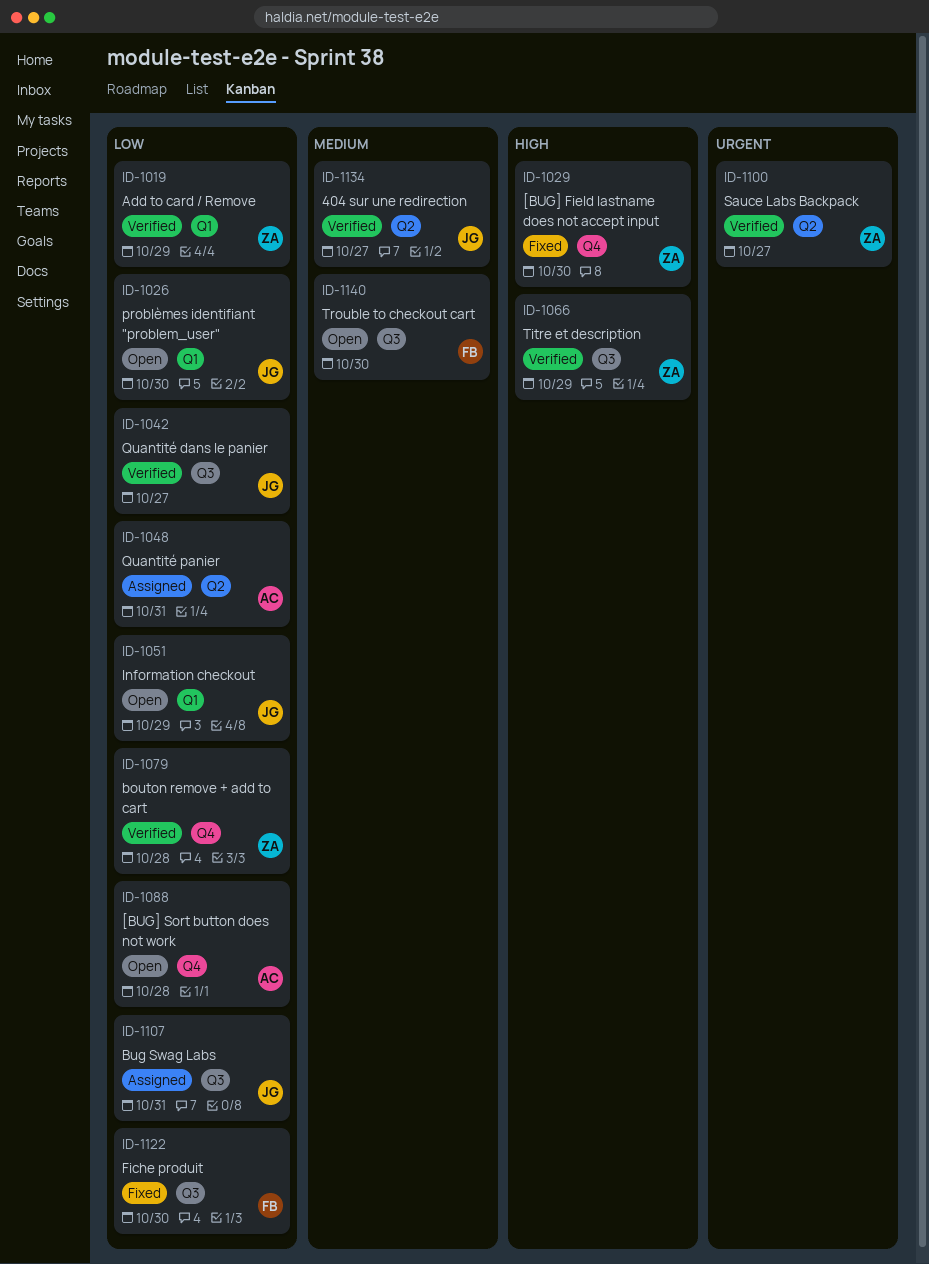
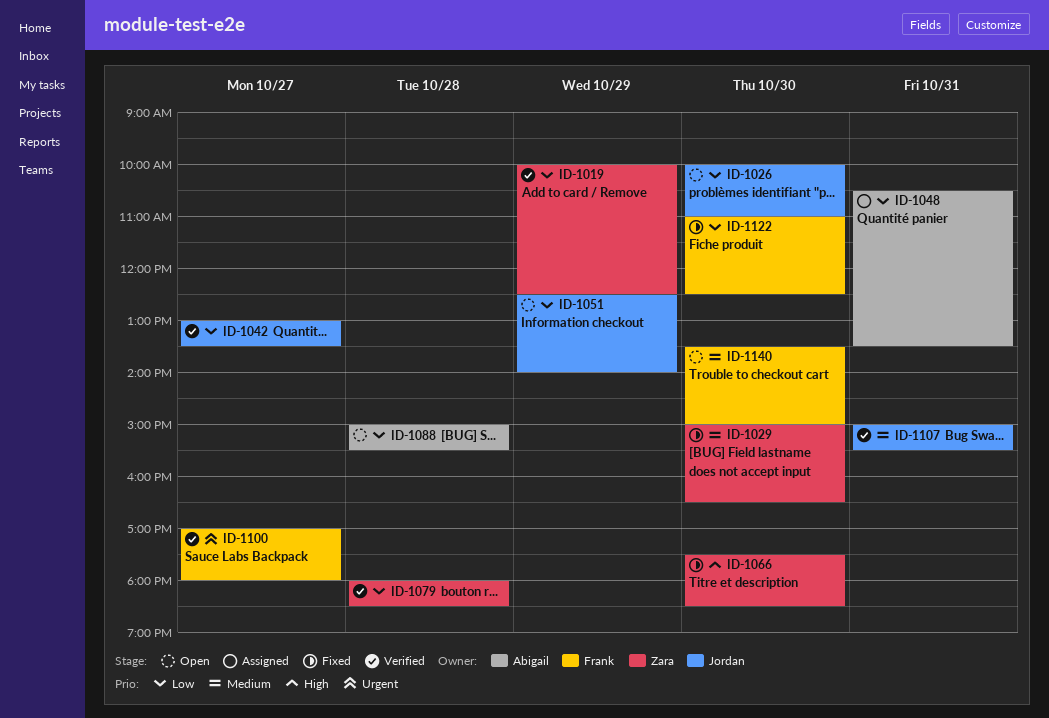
ID-1029, priority: High -> Medium
ID-1066, status: Verified -> Fixed
ID-1066, day: Oct 29 -> Oct 30
ID-1100, owner: Zara -> Frank
ID-1107, status: Assigned -> Verified
ID-1107, priority: Low -> Medium
ID-1134: present -> none

